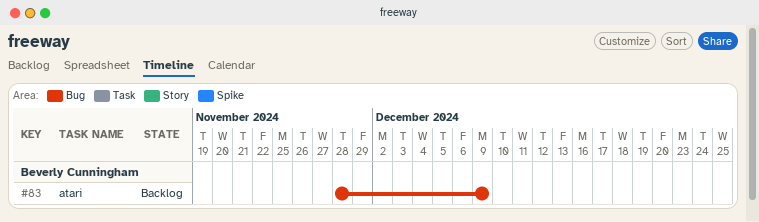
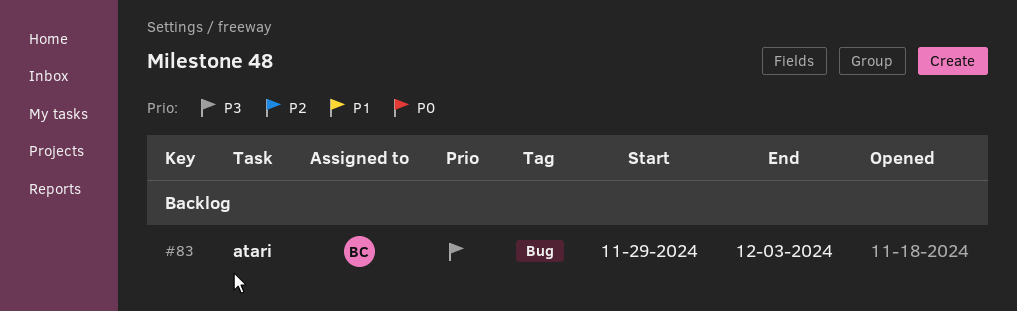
#83, start: Nov 28 -> Nov 29
#83, due: Dec 9 -> Dec 3

